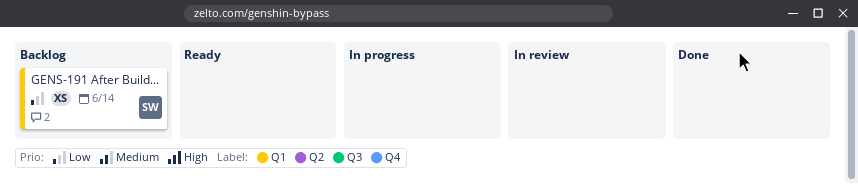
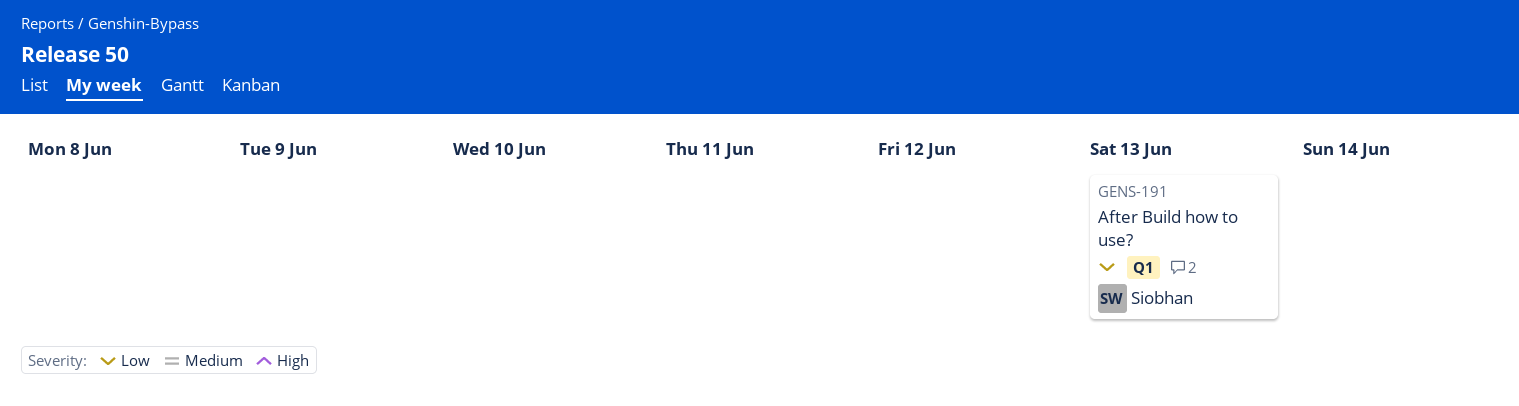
GENS-191, due: Jun 14 -> Jun 13

